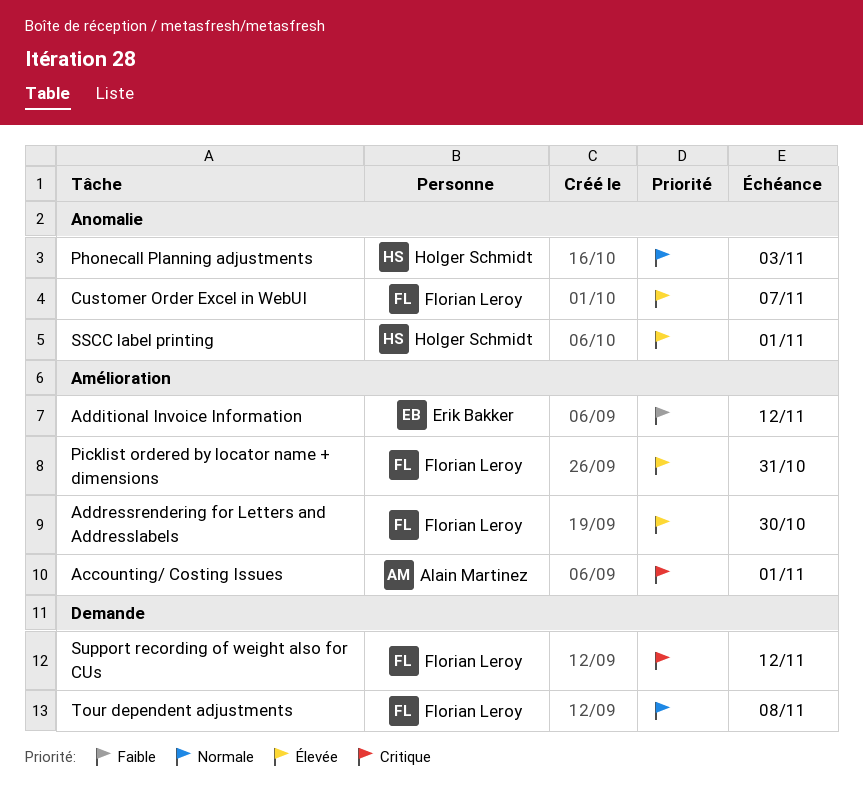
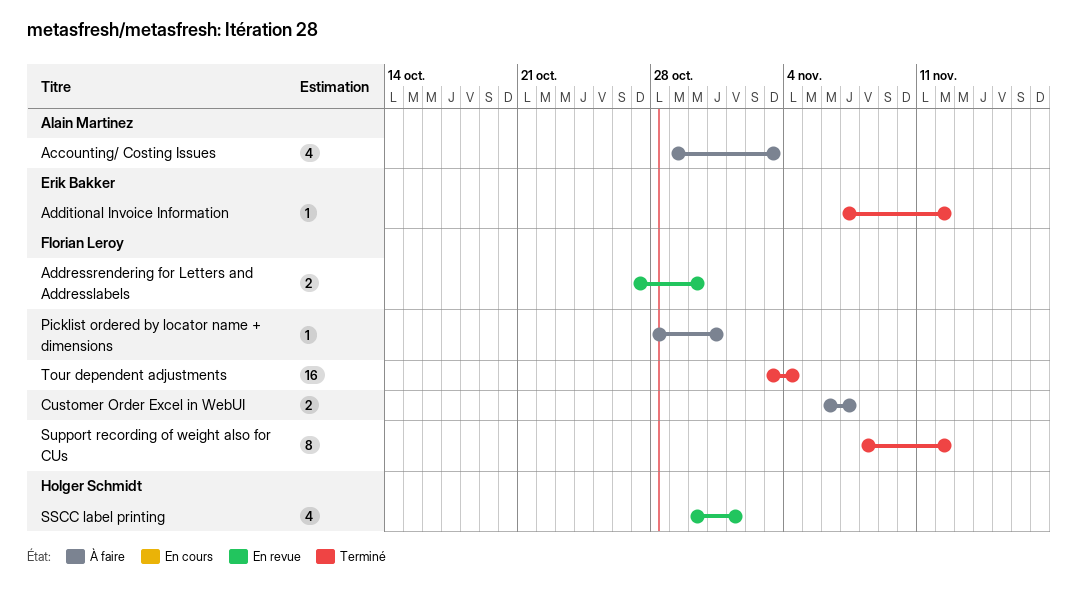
Accounting/ Costing Issues, due: Nov 1 -> Nov 3
Phonecall Planning adjustments: present -> none
Tour dependent adjustments, due: Nov 8 -> Nov 4

